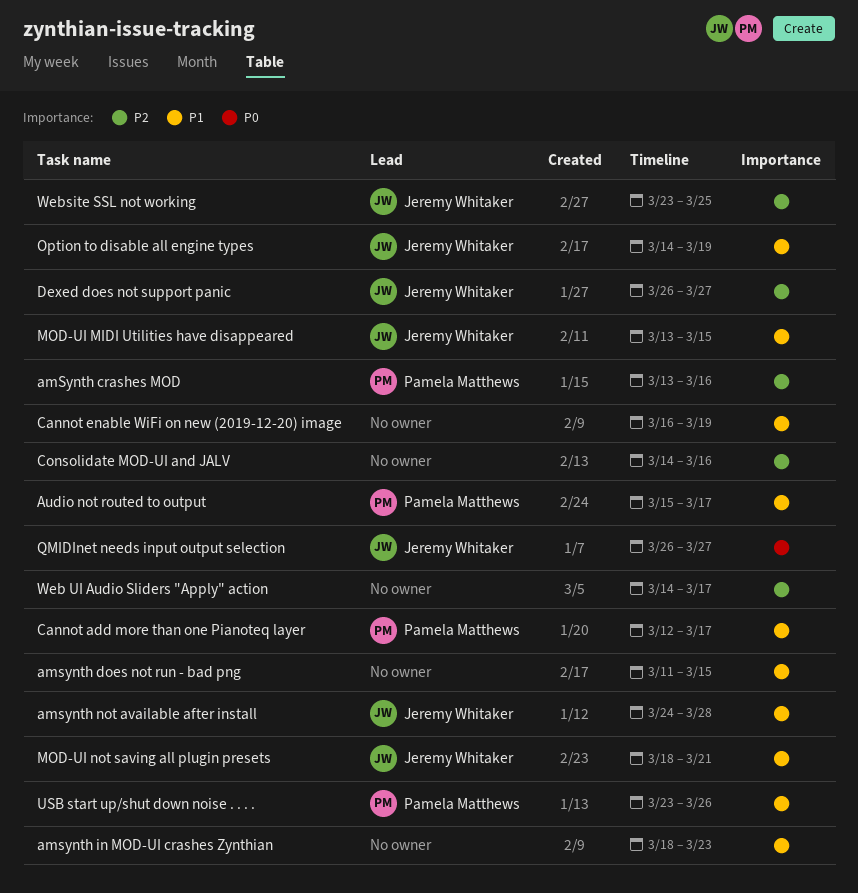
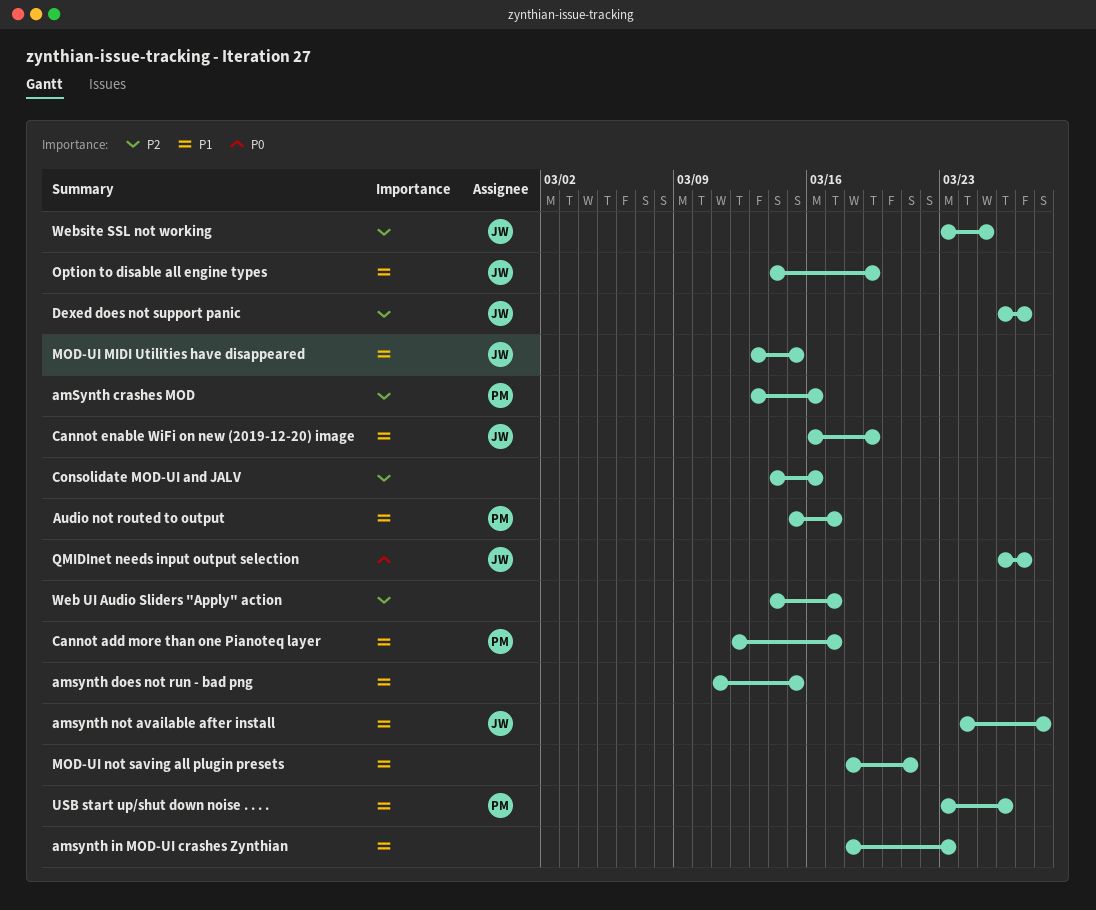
Cannot enable WiFi on new (2019-12-20) image, owner: none -> Jeremy Whitaker
MOD-UI not saving all plugin presets, owner: Jeremy Whitaker -> none

